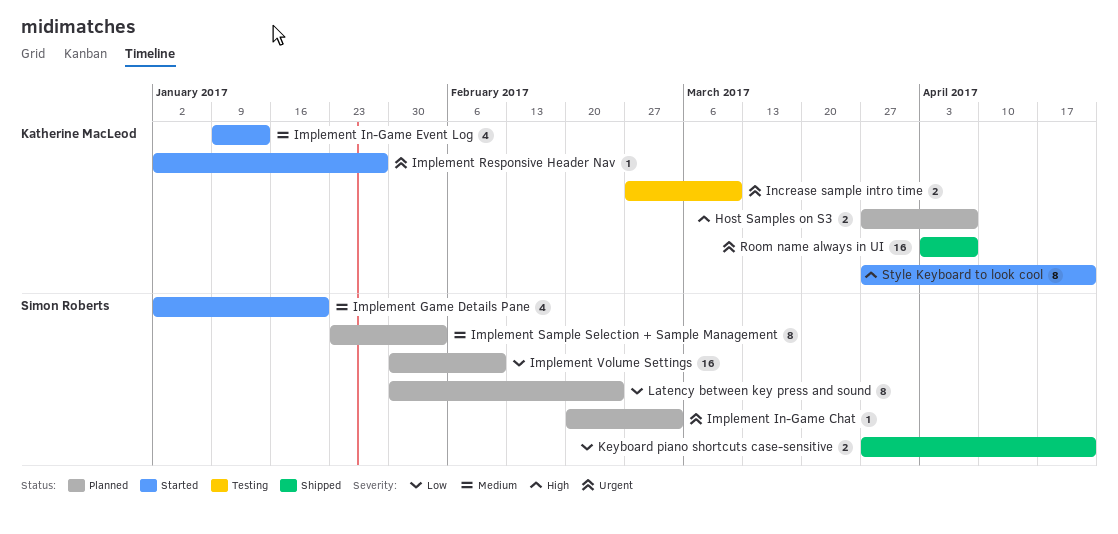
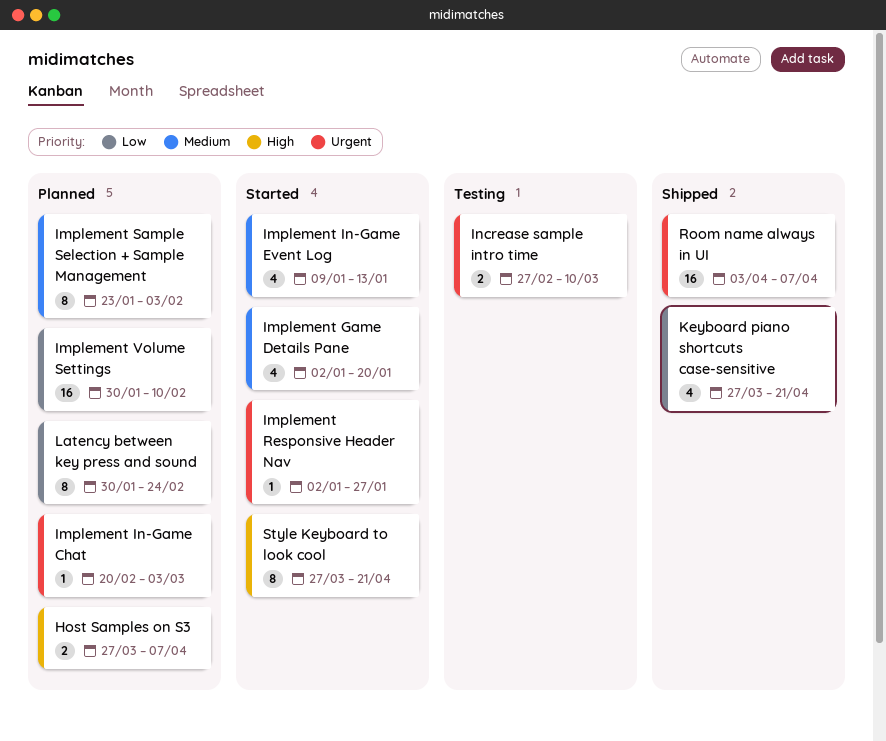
Keyboard piano shortcuts case-sensitive, estimate: 2 -> 4

